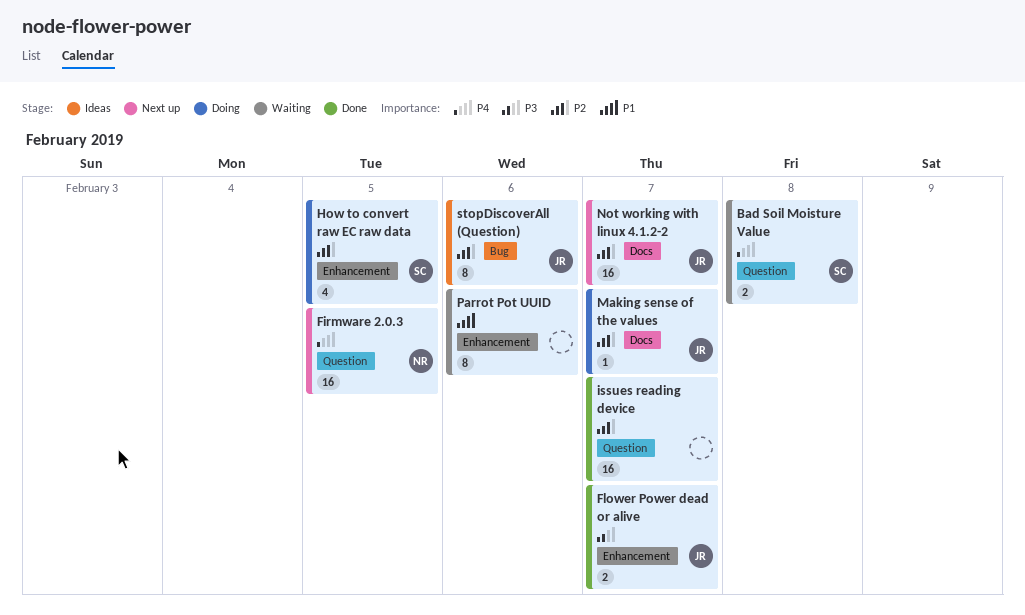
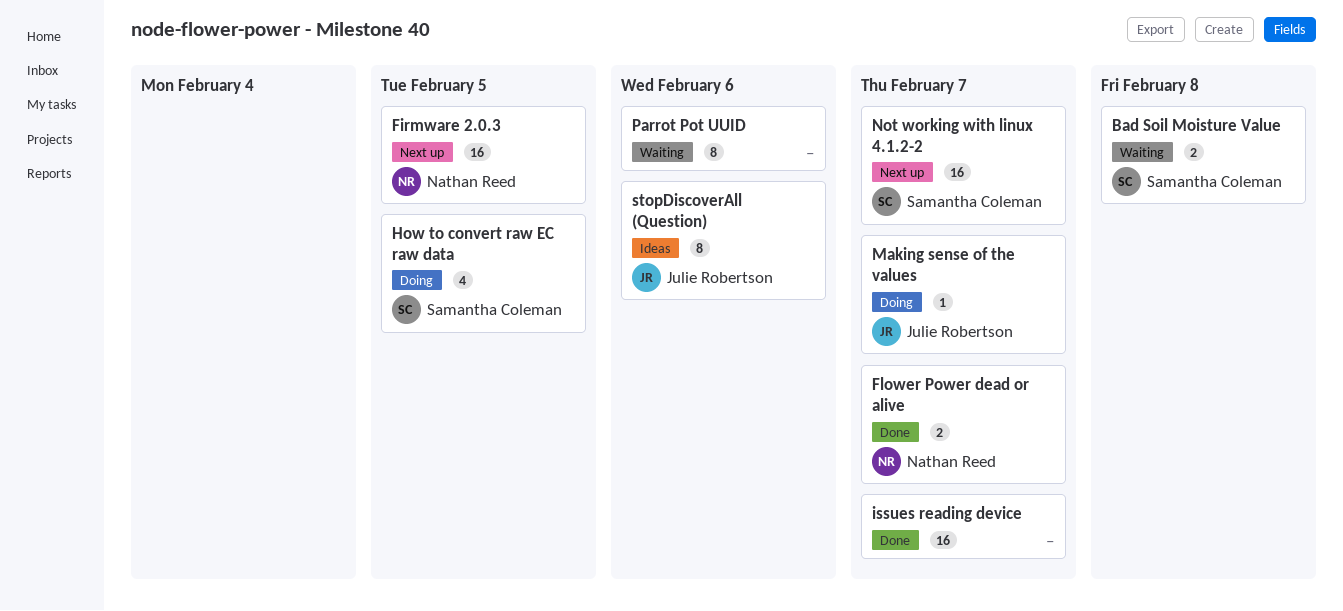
Flower Power dead or alive, owner: Julie Robertson -> Nathan Reed
Not working with linux 4.1.2-2, owner: Julie Robertson -> Samantha Coleman

